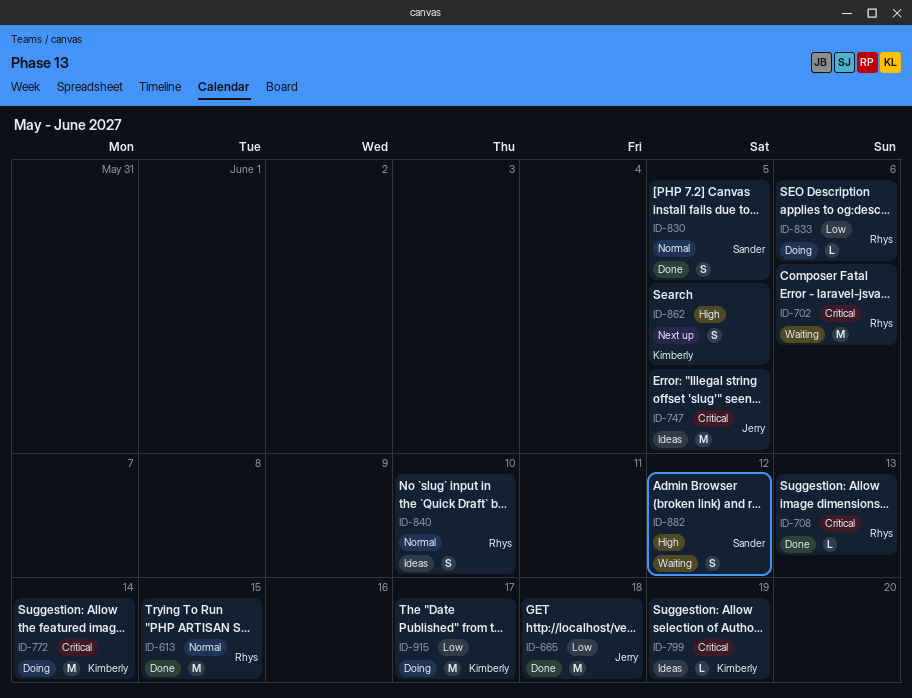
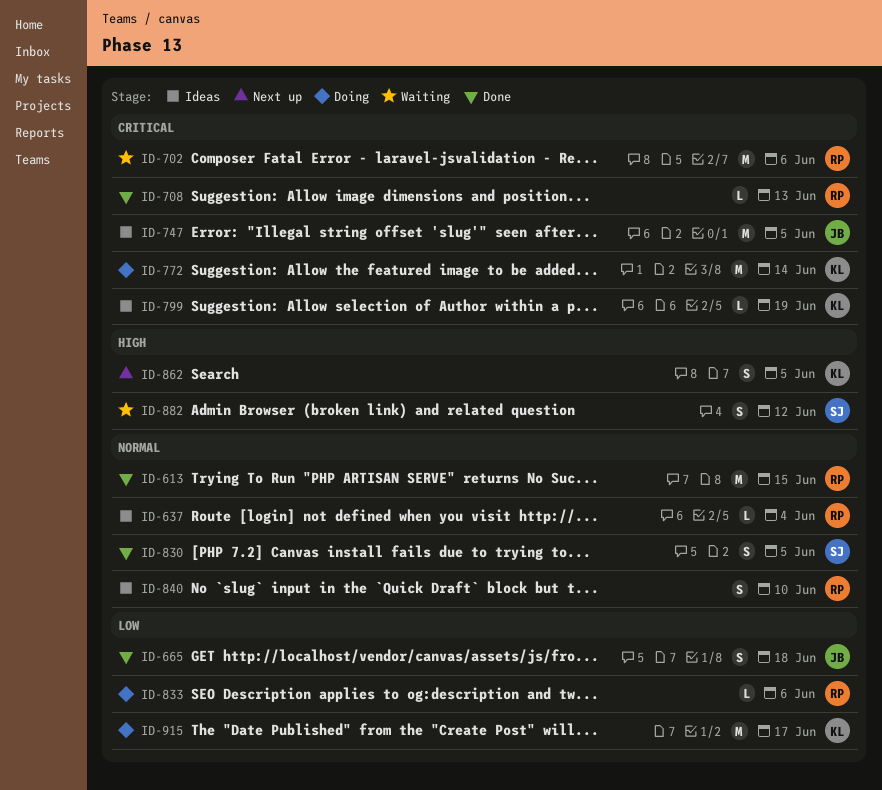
ID-637: none -> present
ID-665, estimate: M -> S

